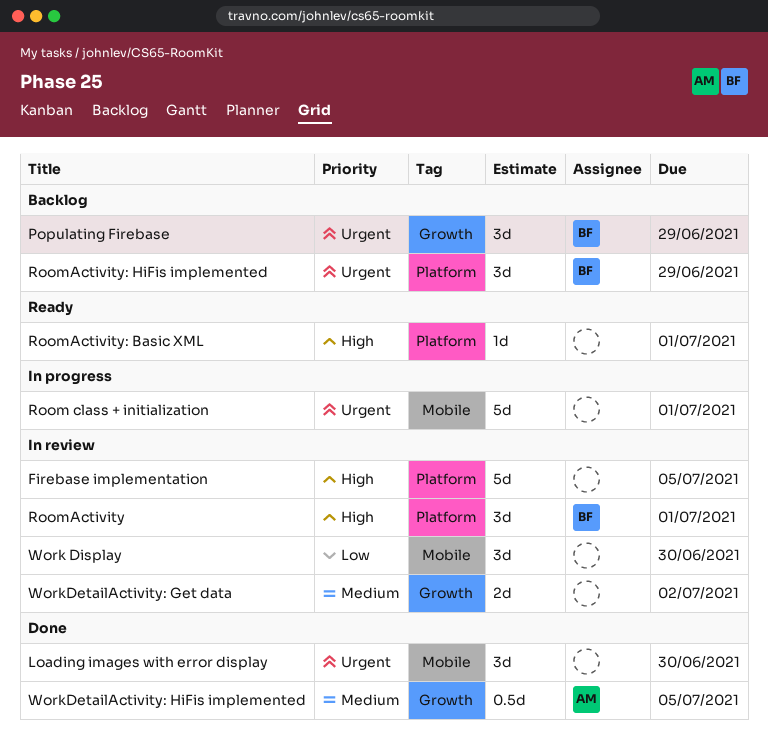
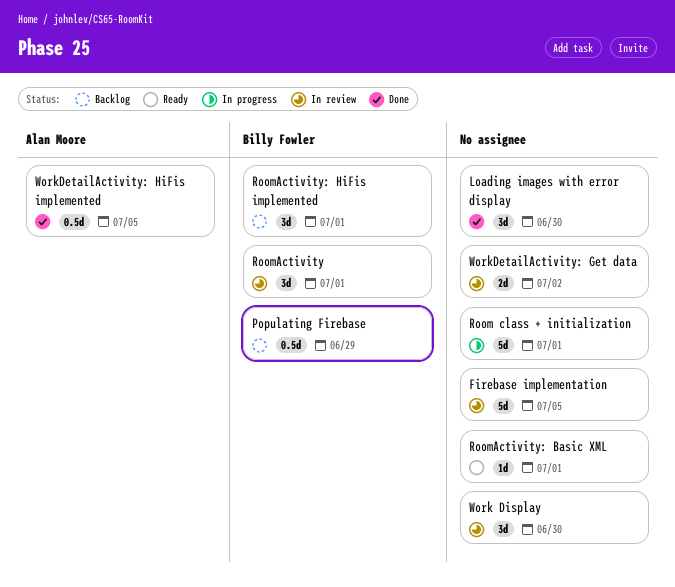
Populating Firebase, estimate: 3d -> 0.5d
RoomActivity: HiFis implemented, due: Jun 29 -> Jul 1

